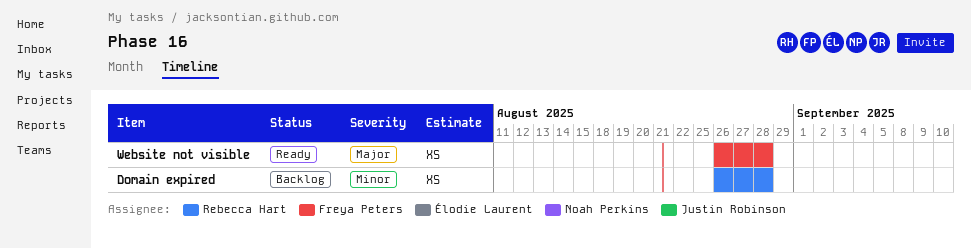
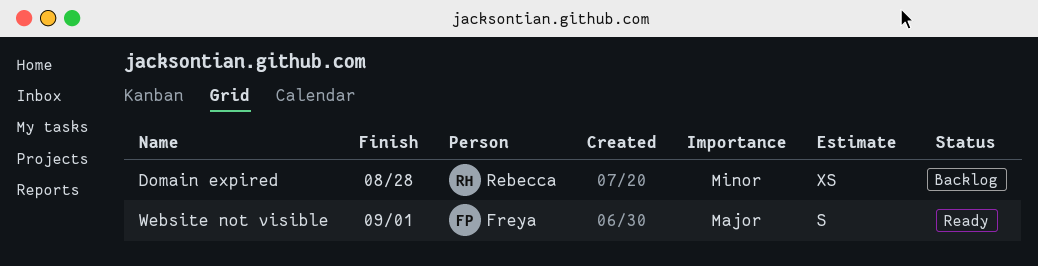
Website not visible, estimate: XS -> S
Website not visible, due: Aug 28 -> Sep 1

